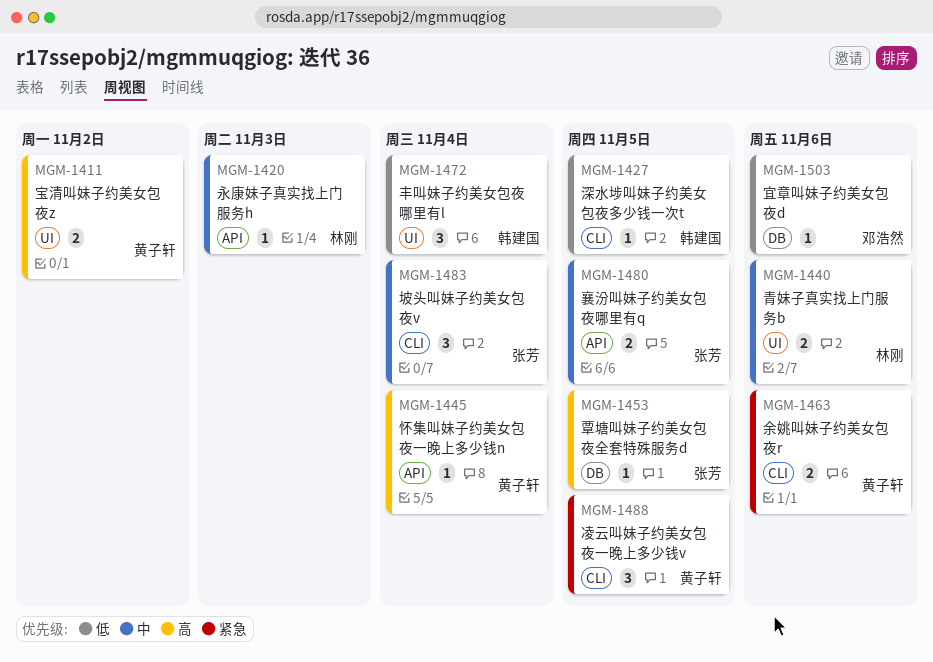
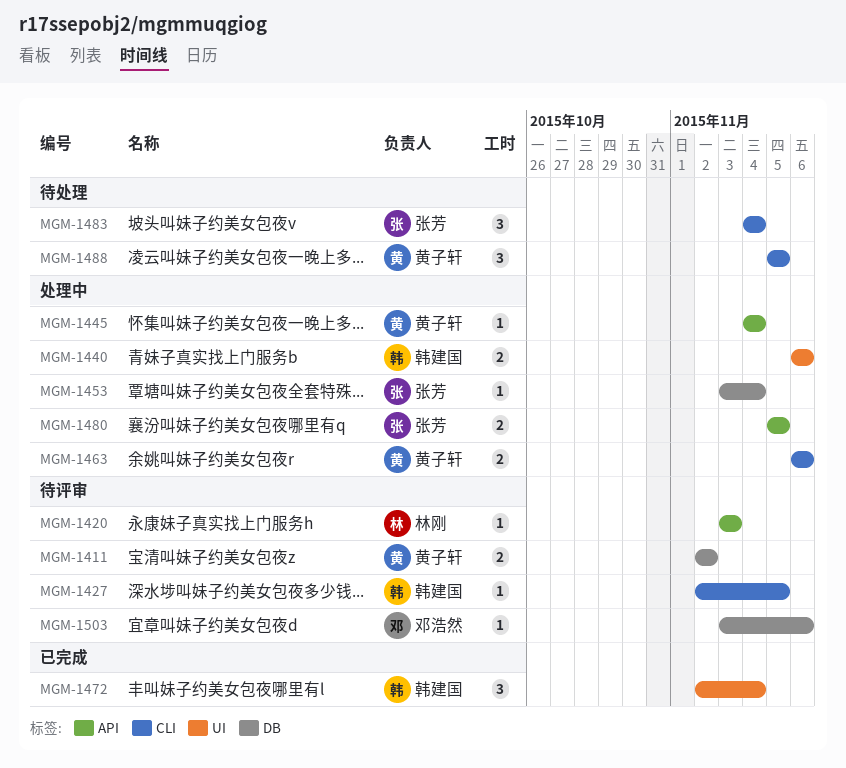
MGM-1411, label: UI -> DB
MGM-1440, owner: 林刚 -> 韩建国
MGM-1453, due: Nov 5 -> Nov 4

